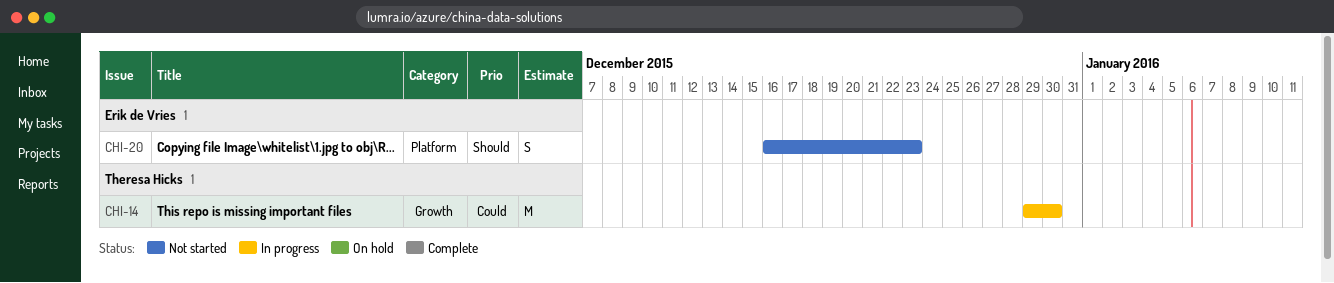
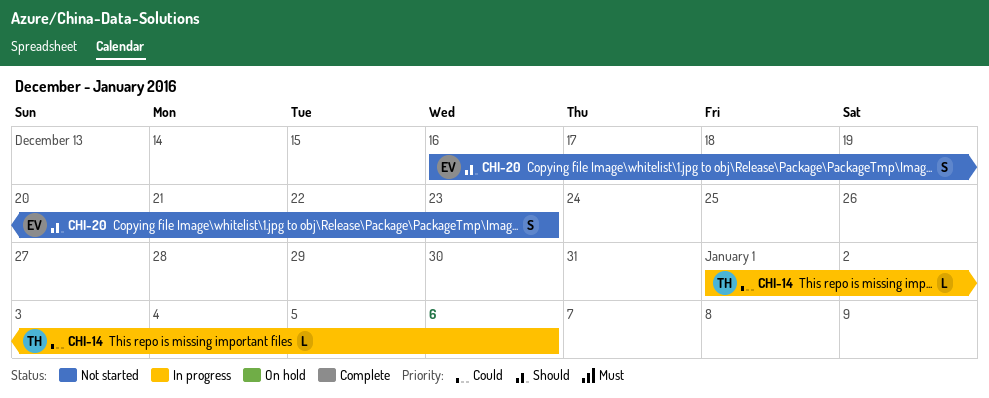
CHI-14, estimate: M -> L
CHI-14, start: Dec 29 -> Jan 1
CHI-14, due: Dec 30 -> Jan 6

